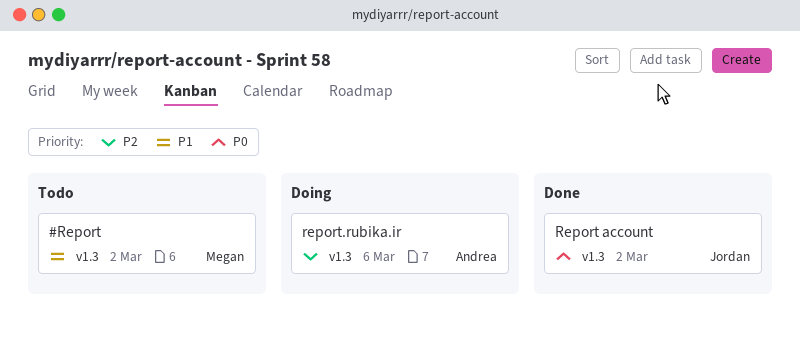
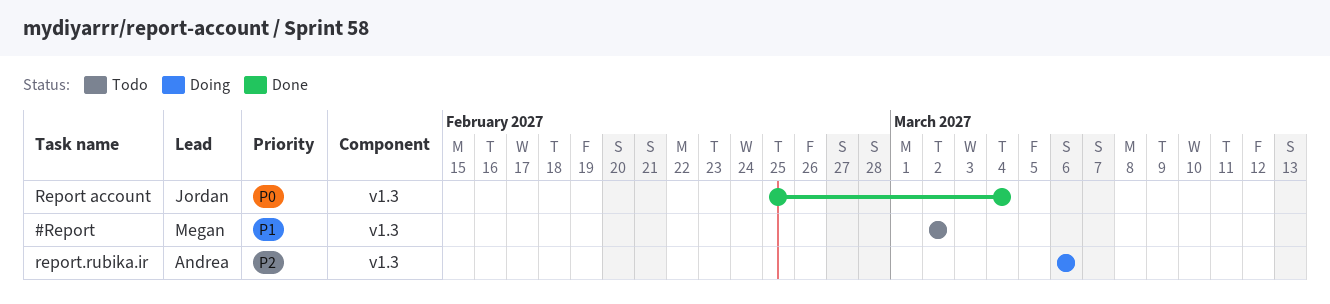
Report account, due: Mar 2 -> Mar 4

